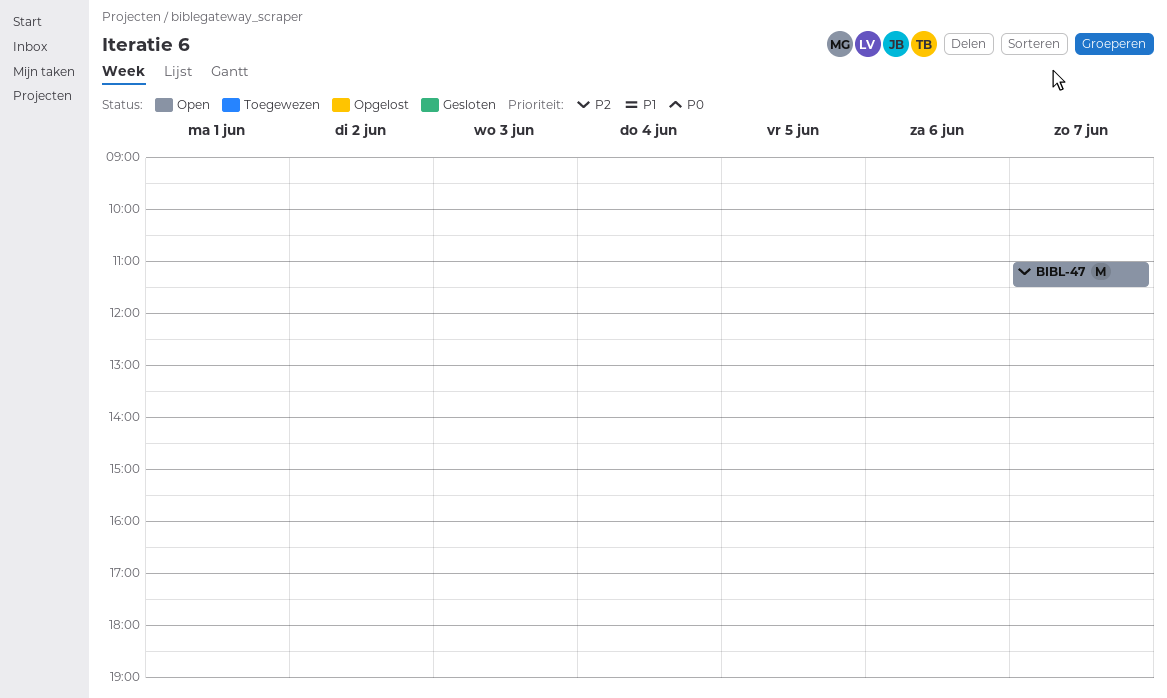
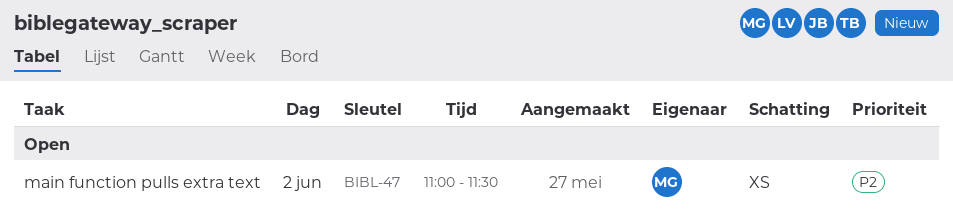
BIBL-47, estimate: M -> XS
BIBL-47, day: Jun 7 -> Jun 2

